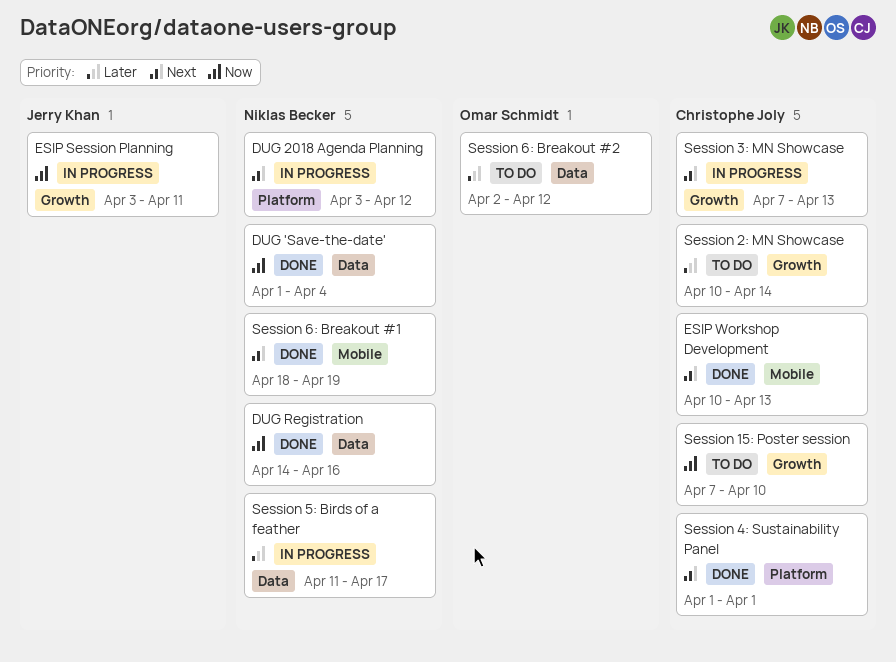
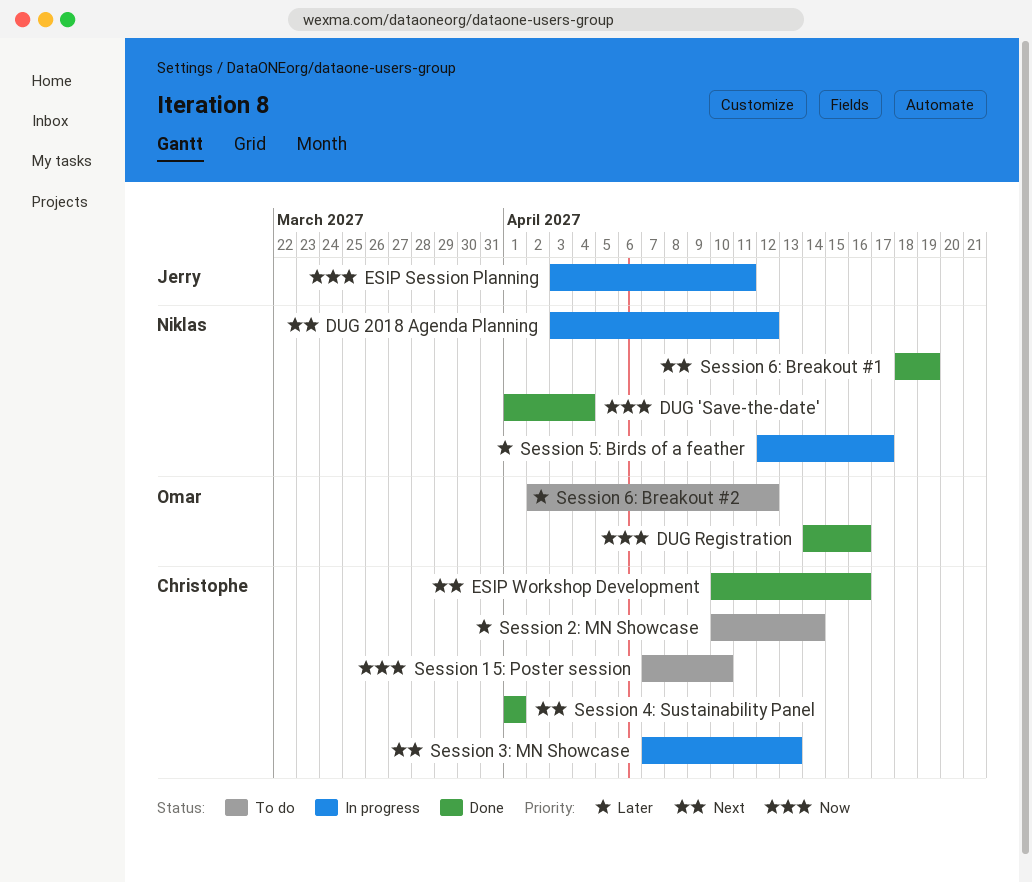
DUG Registration, owner: Niklas Becker -> Omar Schmidt
ESIP Workshop Development, due: Apr 13 -> Apr 16
Session 5: Birds of a feather, start: Apr 11 -> Apr 12

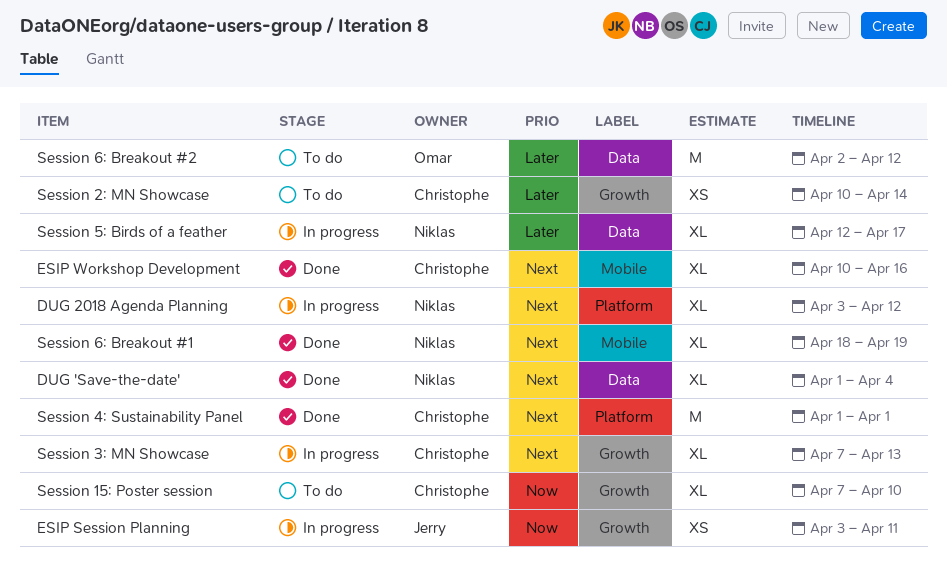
DUG 'Save-the-date', priority: Now -> Next
DUG Registration: present -> none

